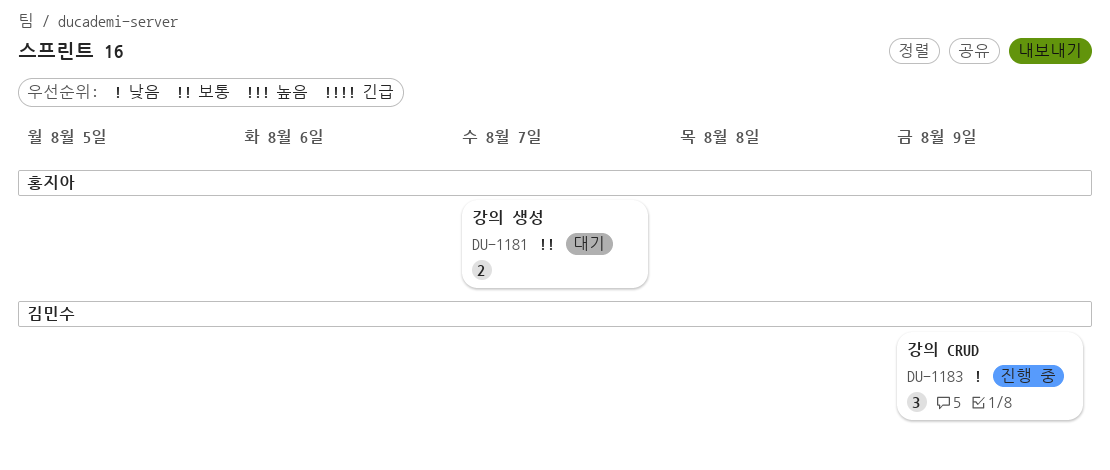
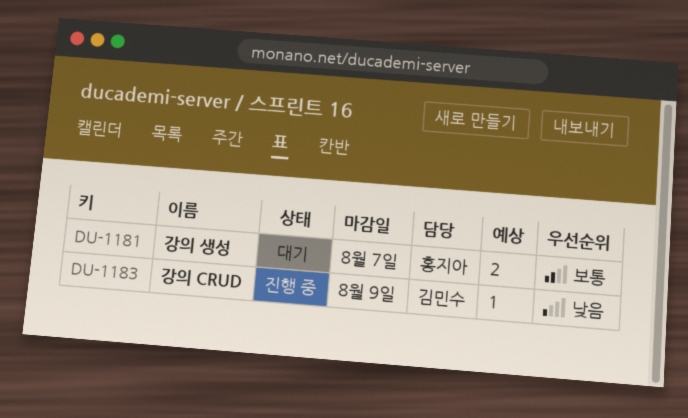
DU-1183, estimate: 3 -> 1

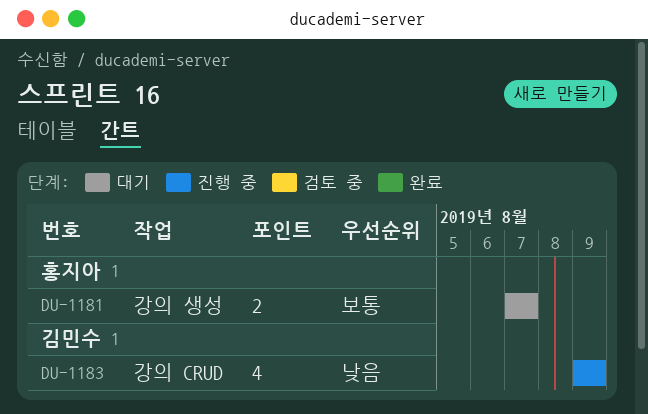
DU-1183, estimate: 1 -> 4

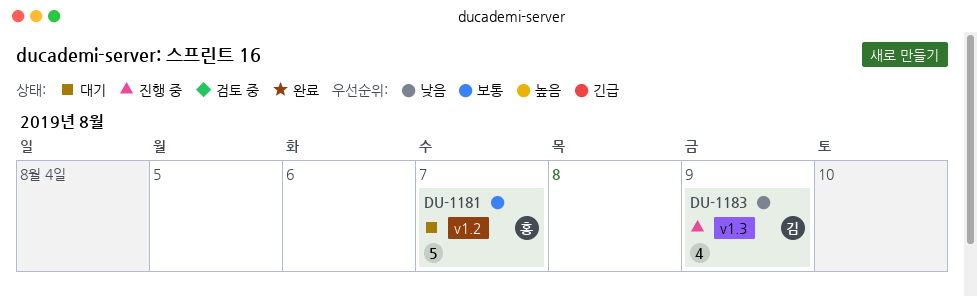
DU-1181, estimate: 2 -> 5

